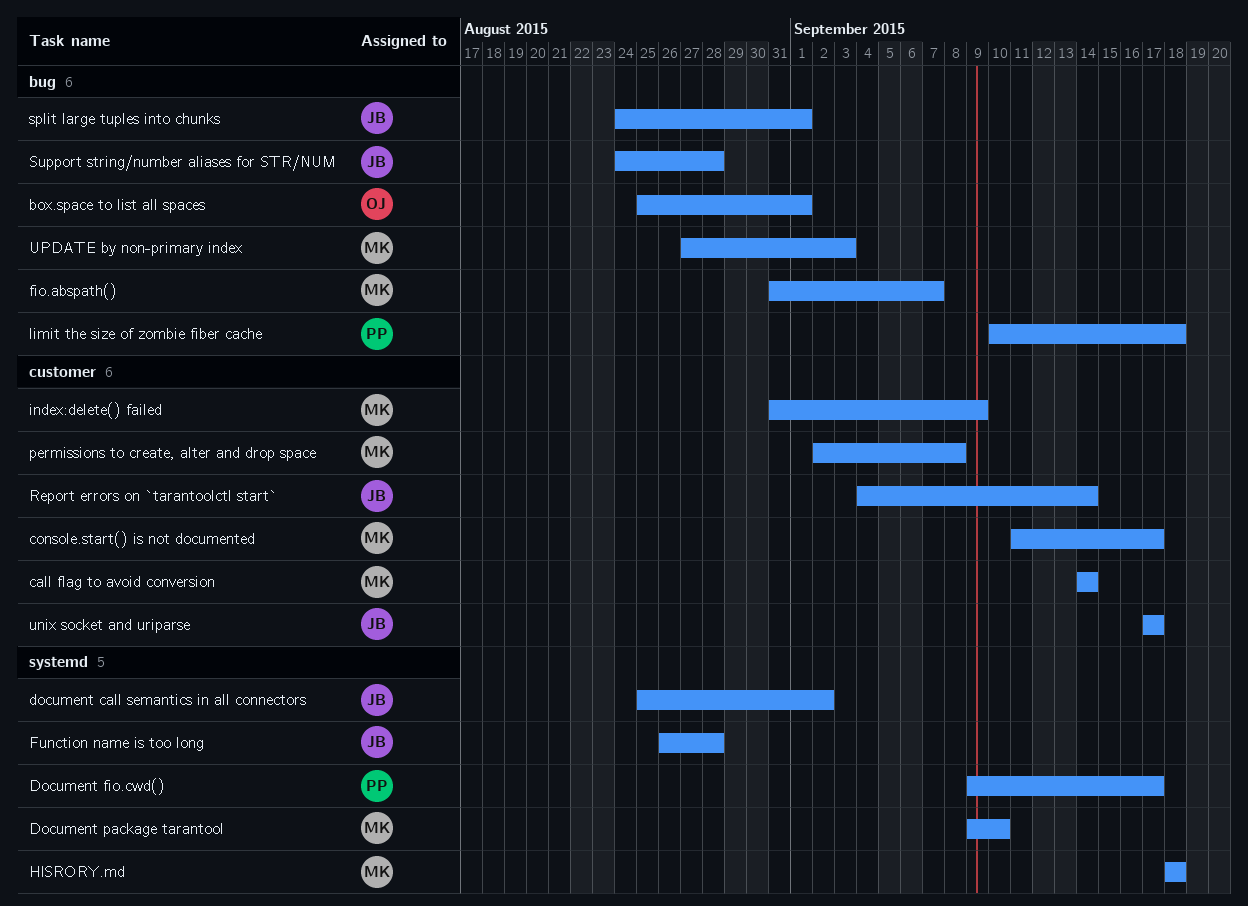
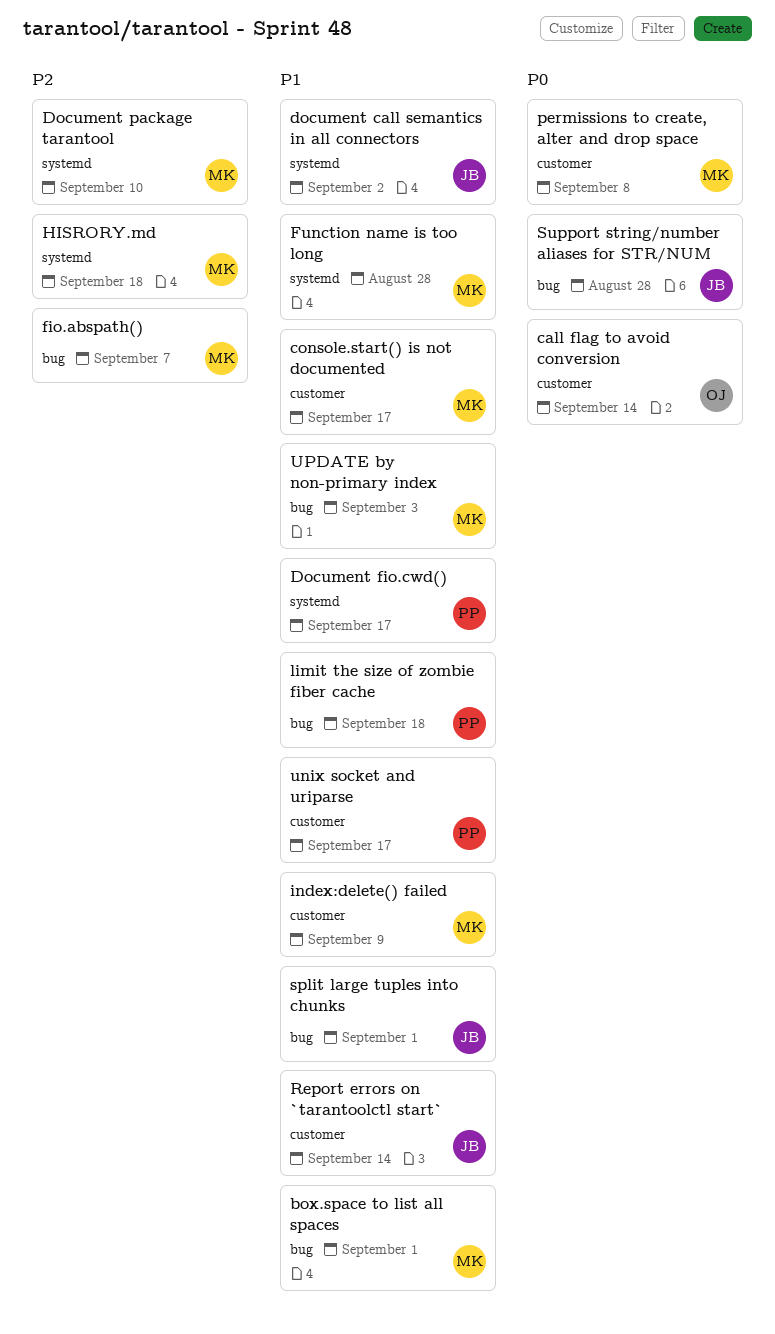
box.space to list all spaces, owner: OJ -> MK
call flag to avoid conversion, owner: MK -> OJ
Function name is too long, owner: JB -> MK
unix socket and uriparse, owner: JB -> PP

